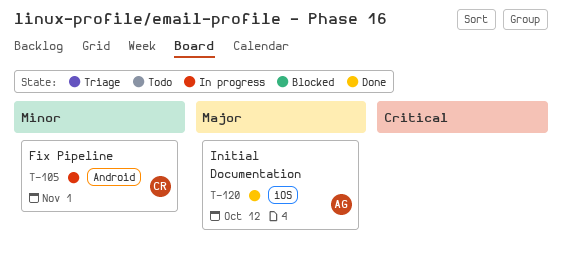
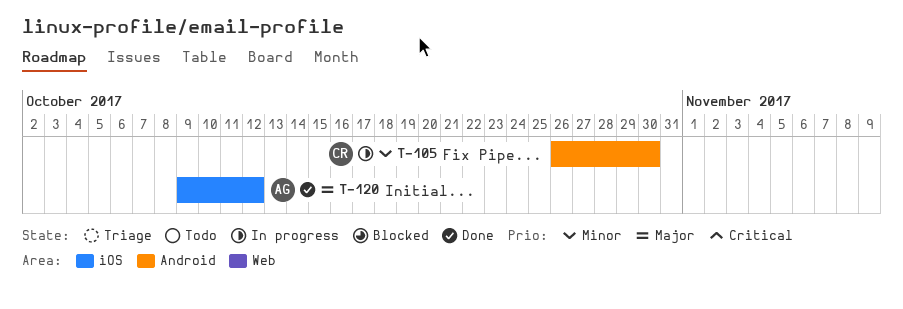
T-105, due: Nov 1 -> Oct 30

